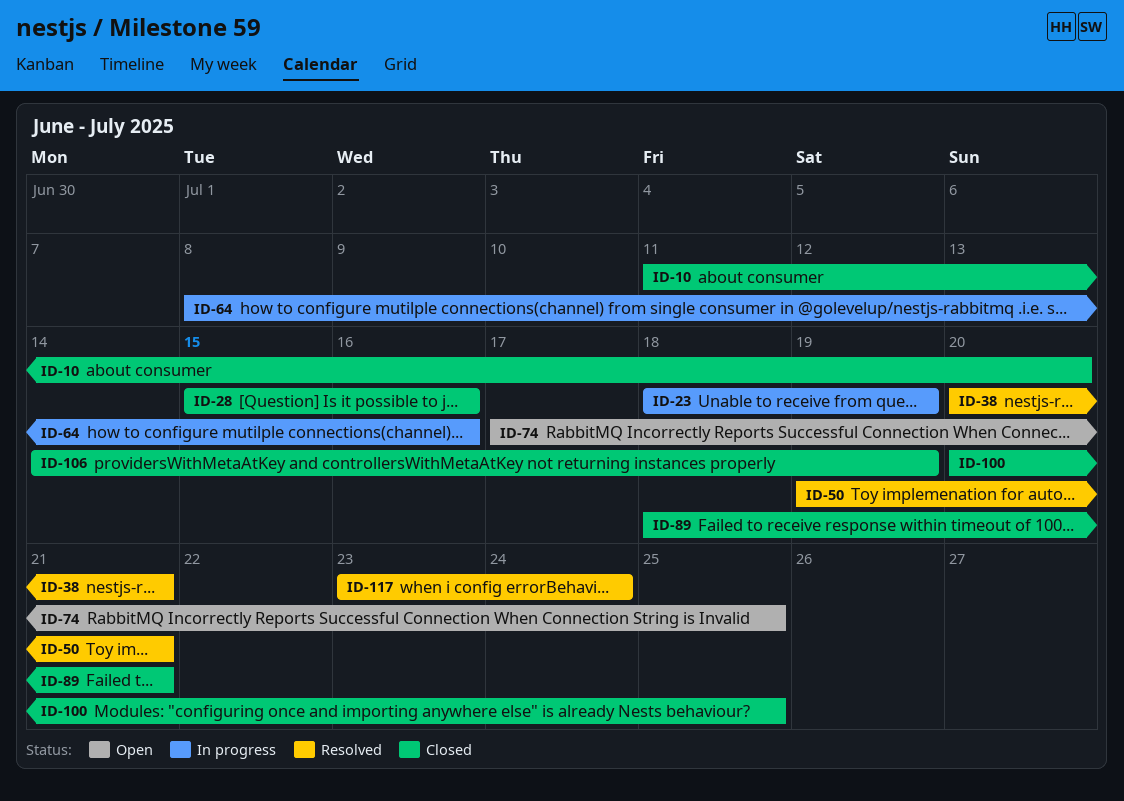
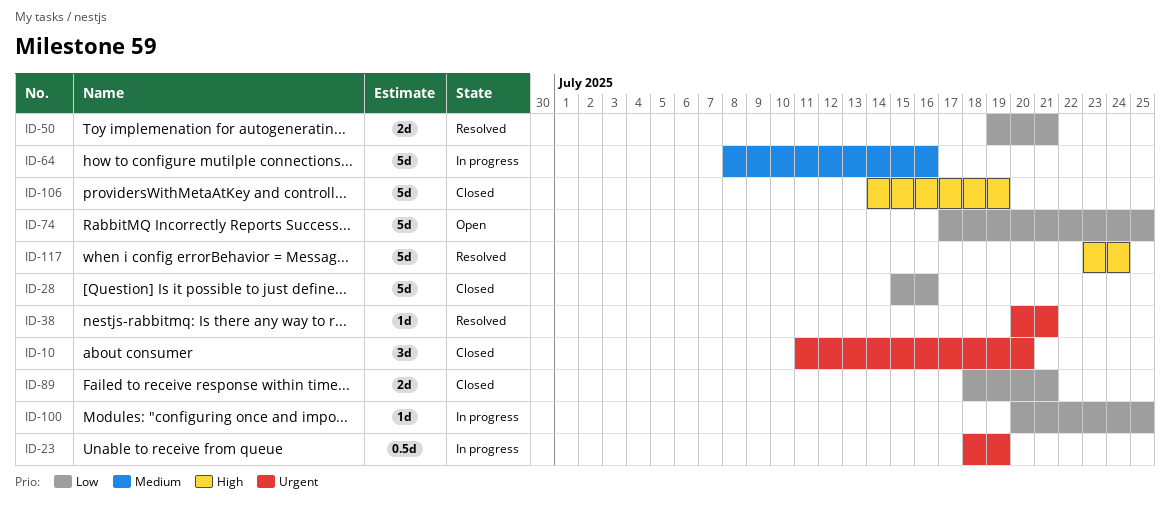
ID-100, status: Closed -> In progress

